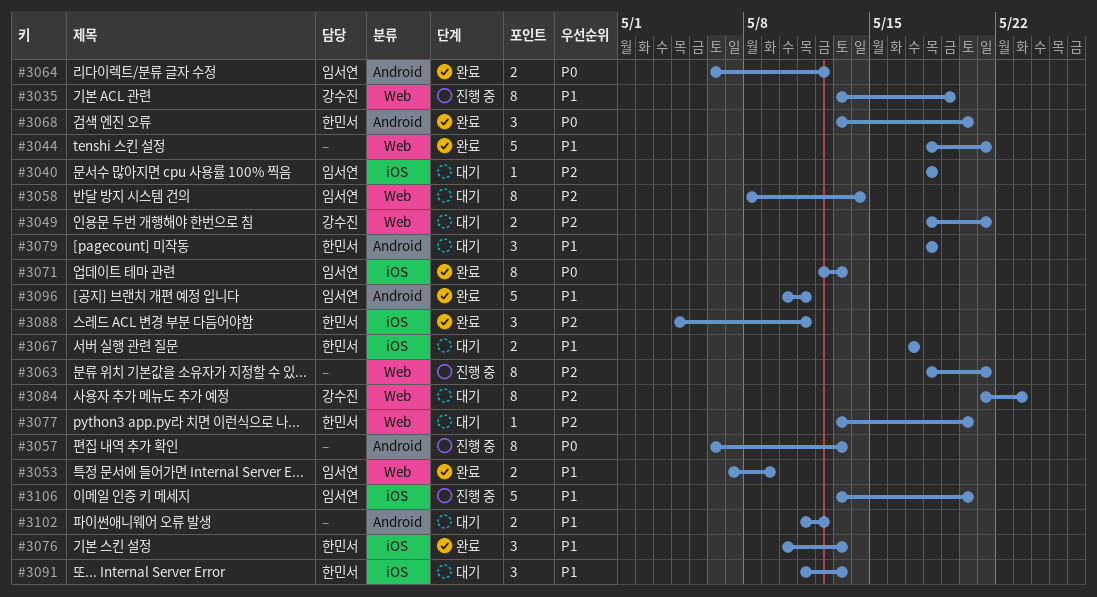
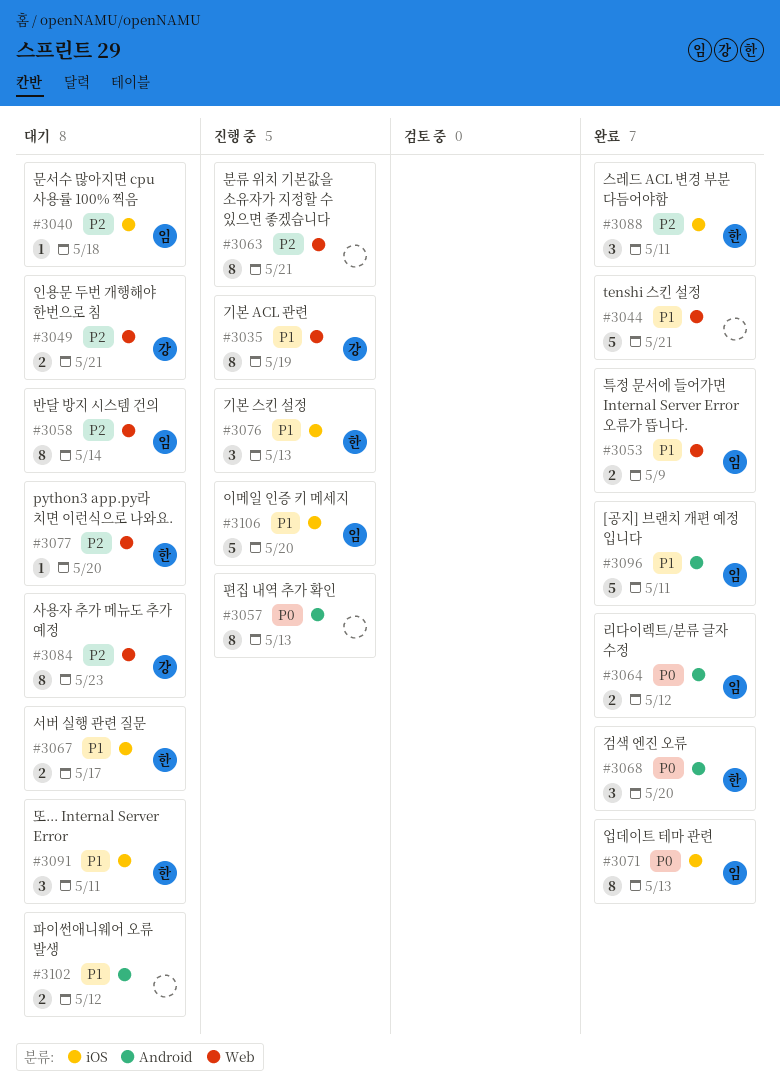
#3076, status: 완료 -> 진행 중
#3079: present -> none
#3091, due: May 13 -> May 11

